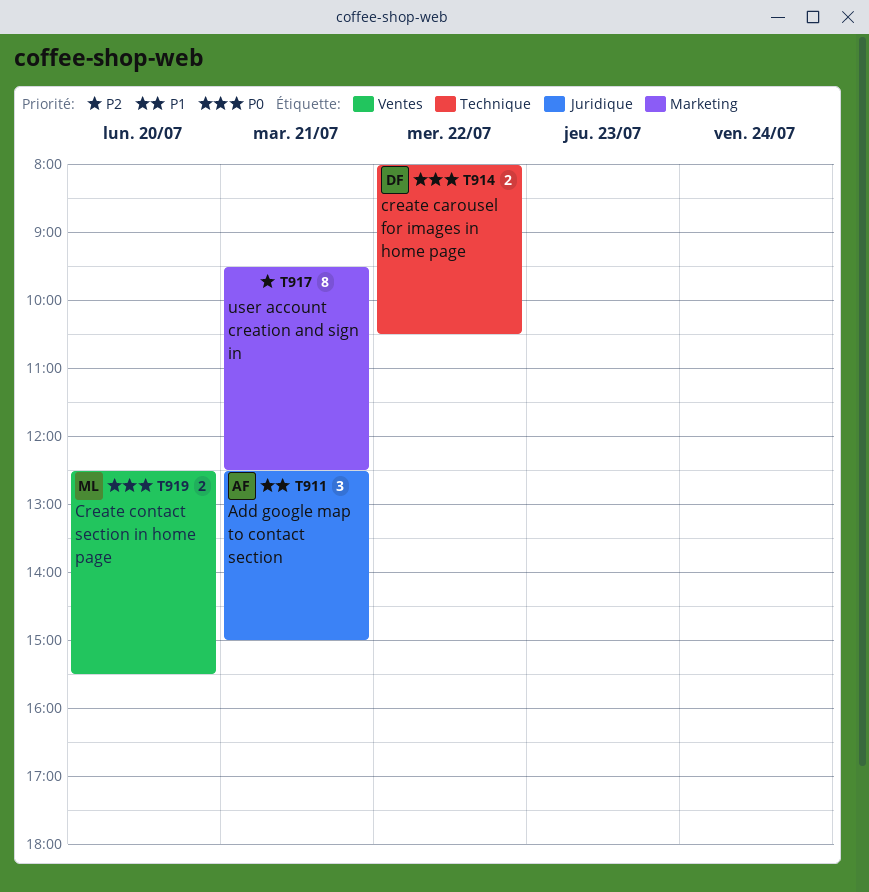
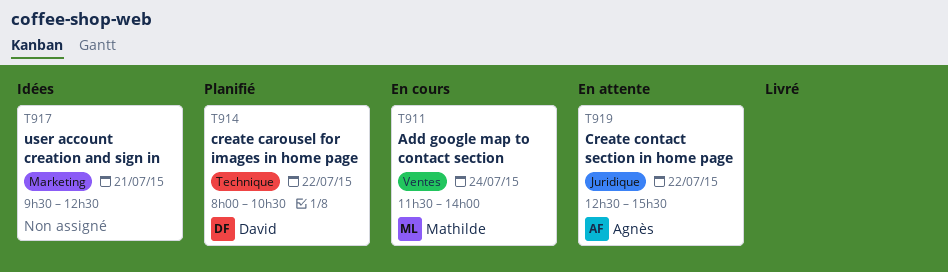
T911, owner: Agnès -> Mathilde
T911, label: Juridique -> Ventes
T911, day: Jul 21 -> Jul 24
T911, begins: 12:30 -> 11:30
T911, ends: 15:00 -> 14:00
T919, owner: Mathilde -> Agnès
T919, label: Ventes -> Juridique
T919, day: Jul 20 -> Jul 22

